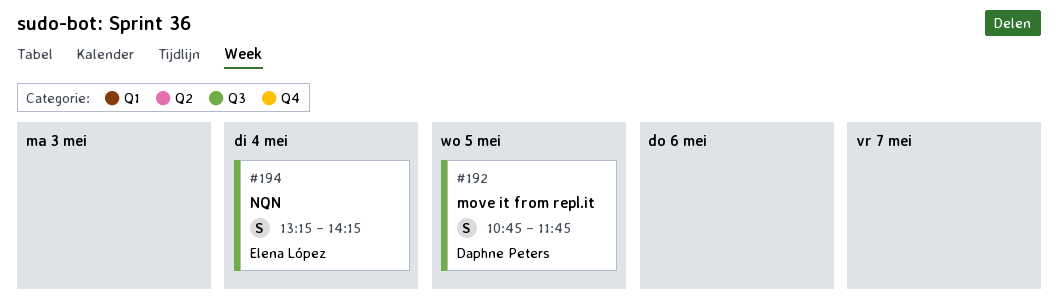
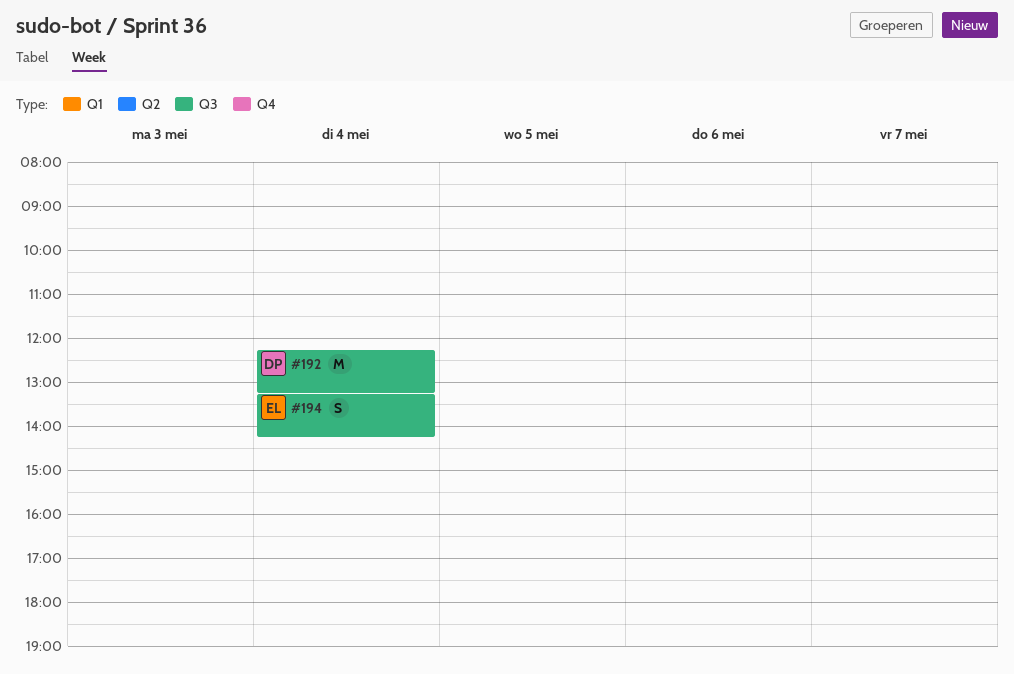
#192, estimate: S -> M
#192, day: May 5 -> May 4
#192, begins: 10:45 -> 12:15
#192, ends: 11:45 -> 13:15

